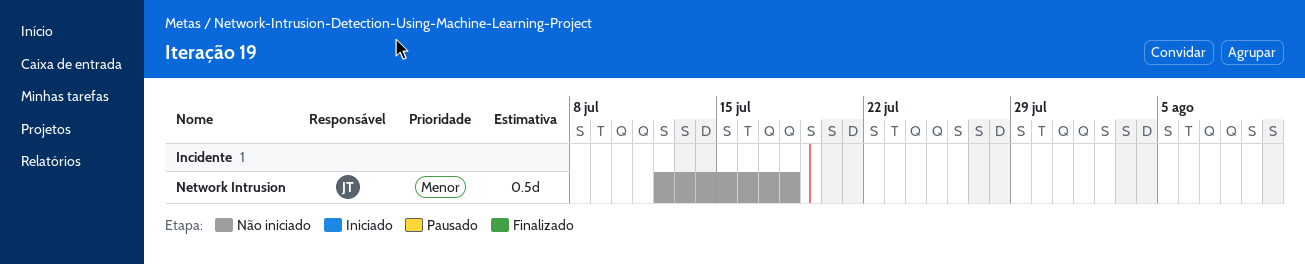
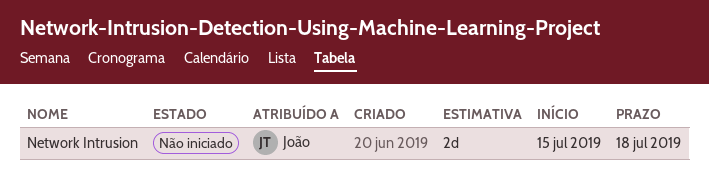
Network Intrusion, estimate: 0.5d -> 2d
Network Intrusion, start: Jul 12 -> Jul 15

